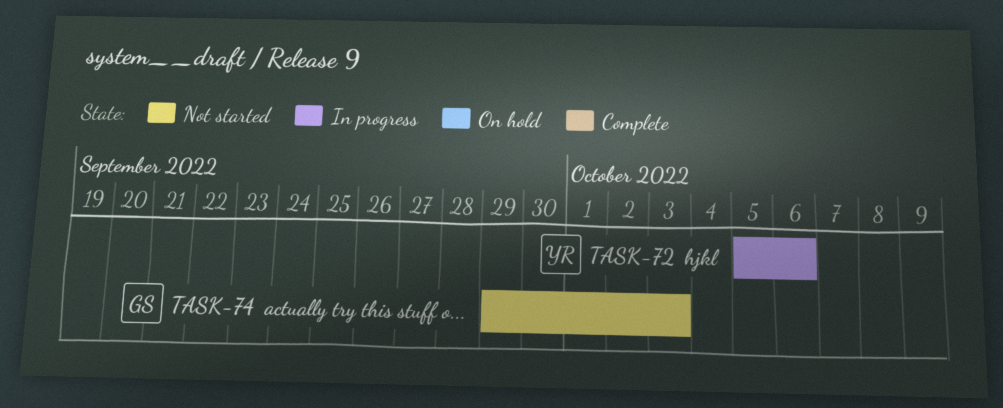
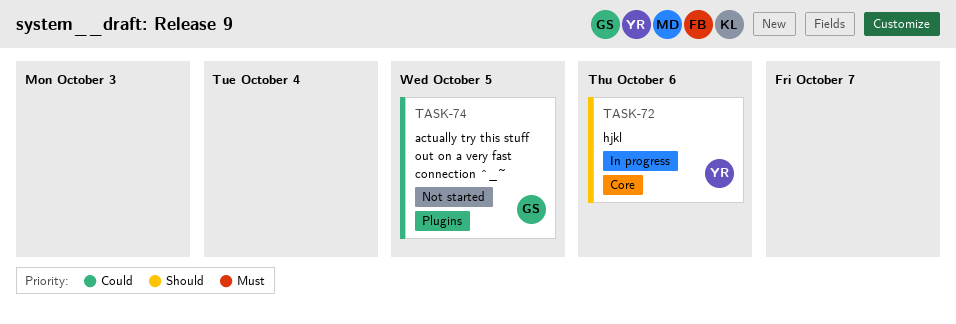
TASK-74, due: Oct 3 -> Oct 5

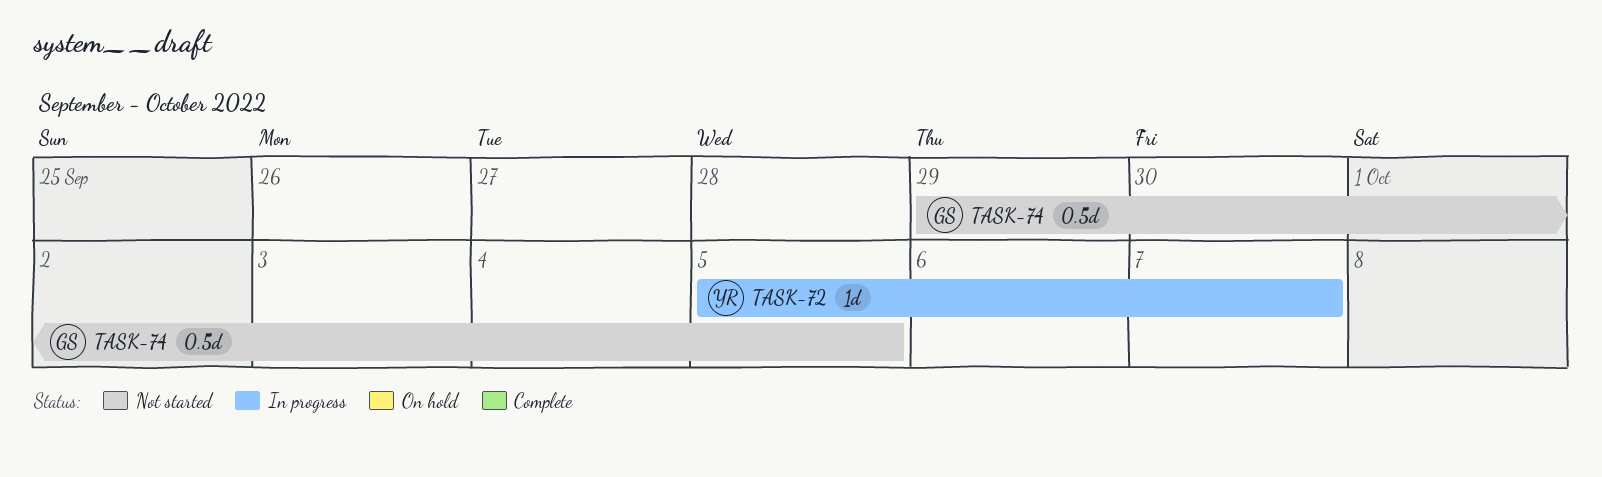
TASK-72, due: Oct 6 -> Oct 7

